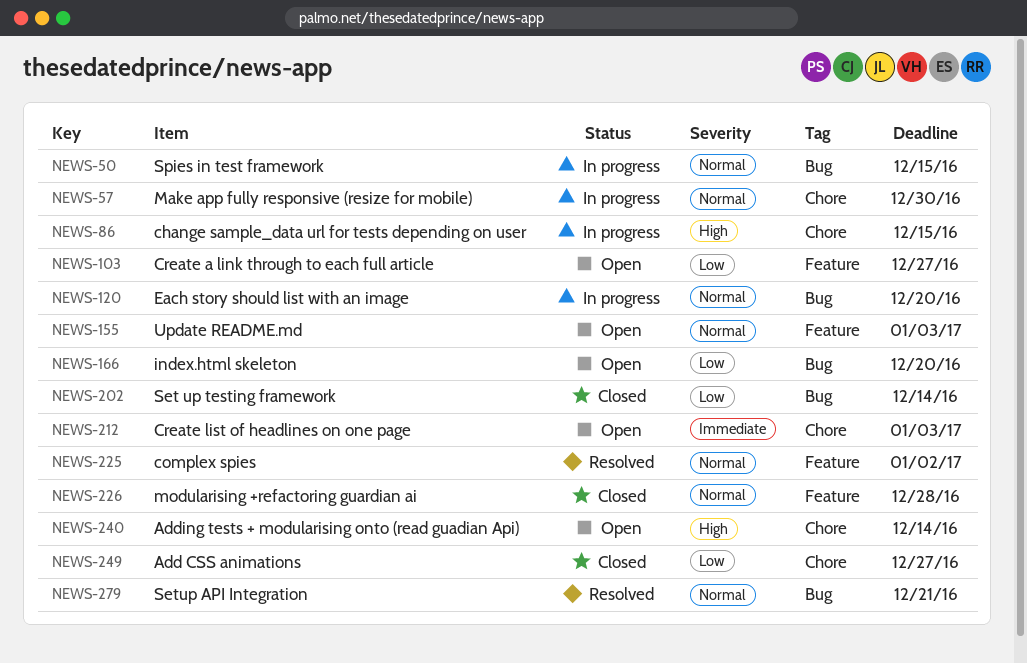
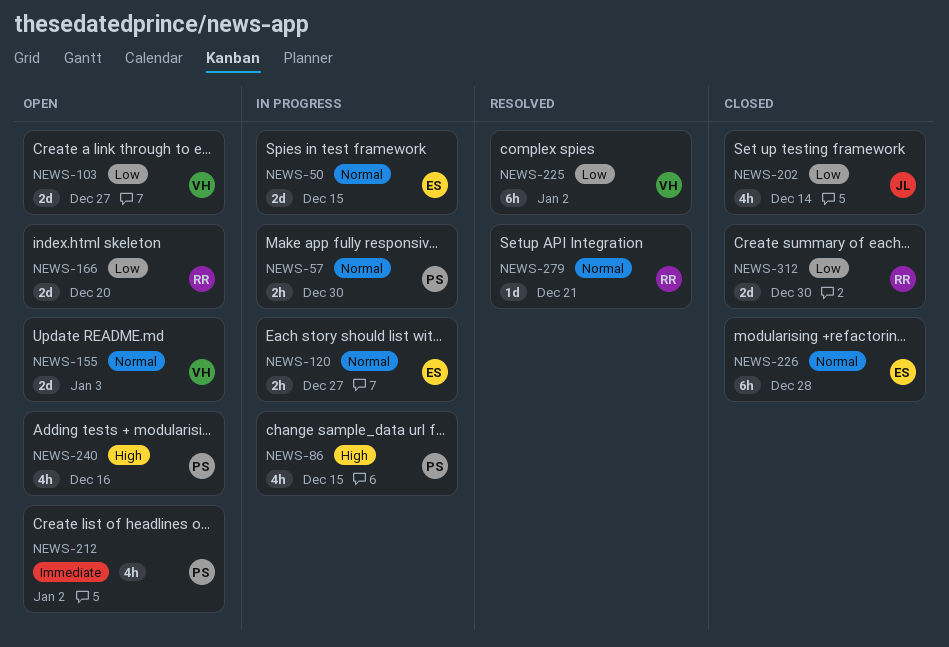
NEWS-120, due: Dec 20 -> Dec 27
NEWS-212, due: Jan 3 -> Jan 2
NEWS-225, priority: Normal -> Low
NEWS-240, due: Dec 14 -> Dec 16
NEWS-249: present -> none
NEWS-312: none -> present

